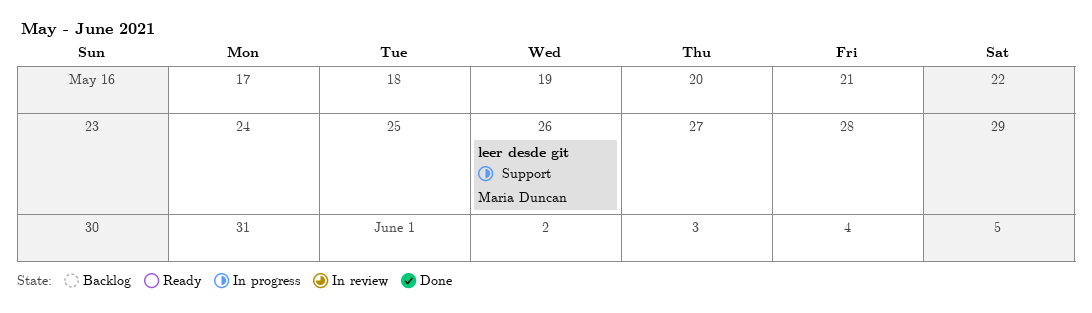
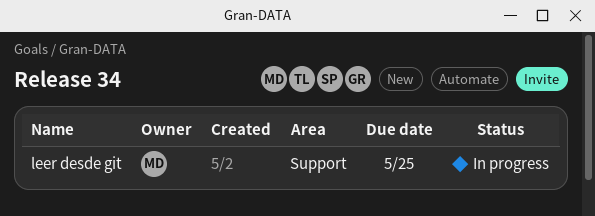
leer desde git, due: May 26 -> May 25

